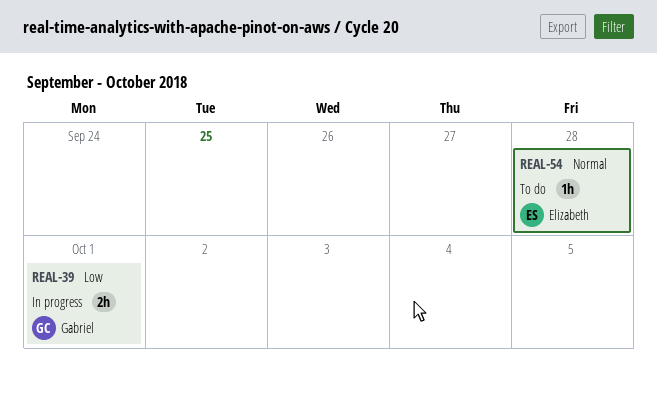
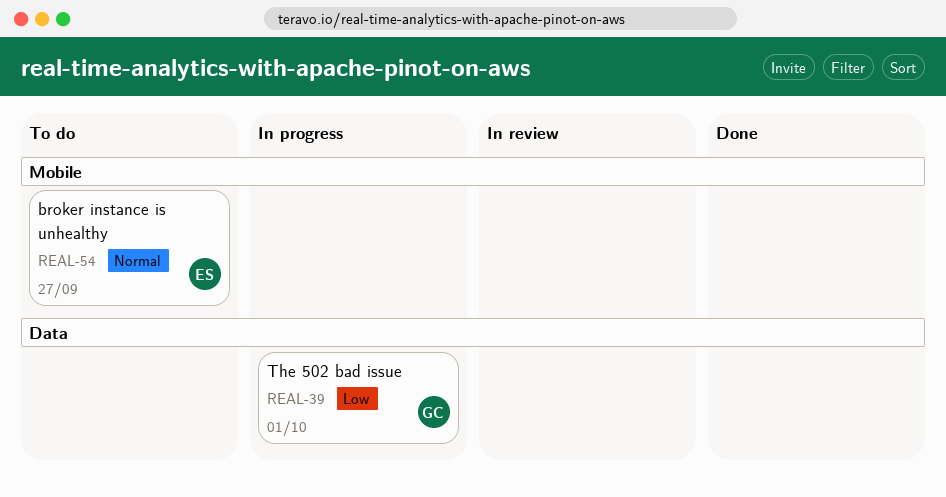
REAL-54, due: Sep 28 -> Sep 27

